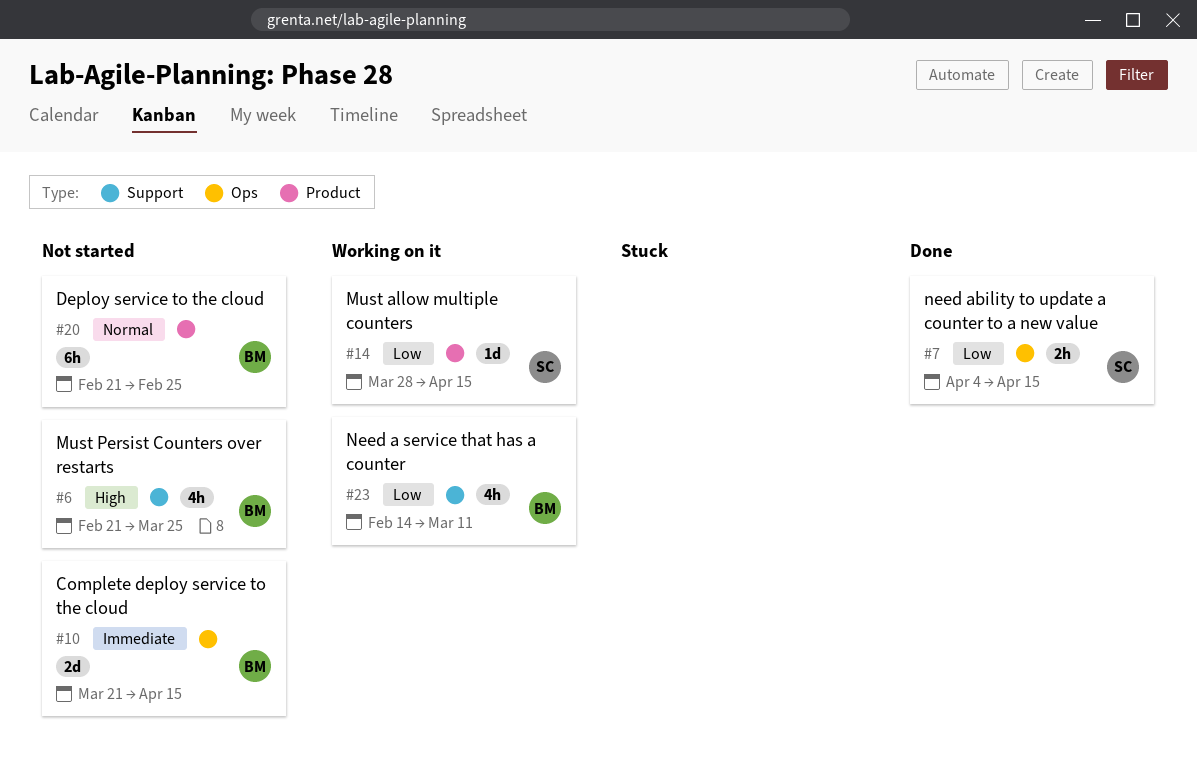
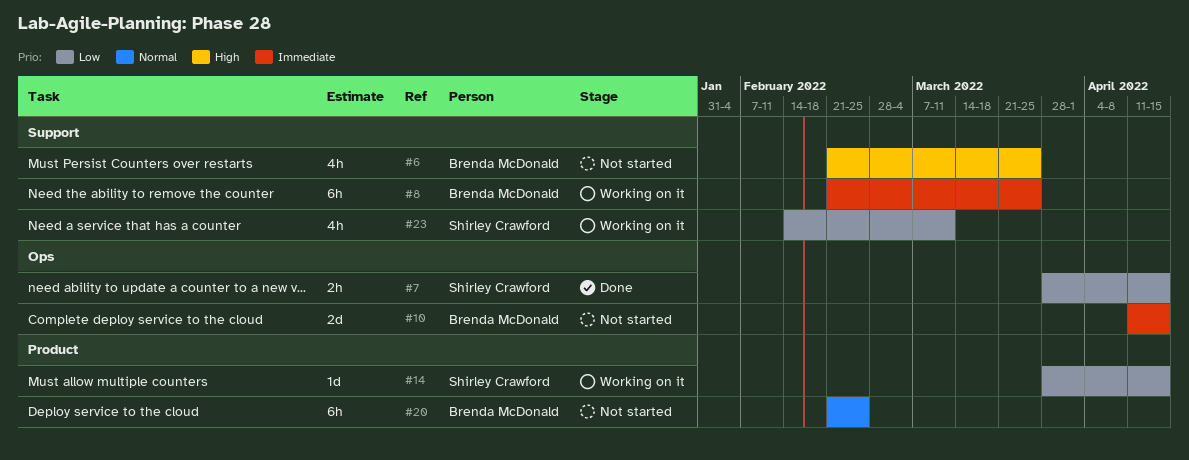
#7, start: Apr 4 -> Mar 28
#8: none -> present
#10, start: Mar 21 -> Apr 11
#23, owner: Brenda McDonald -> Shirley Crawford

